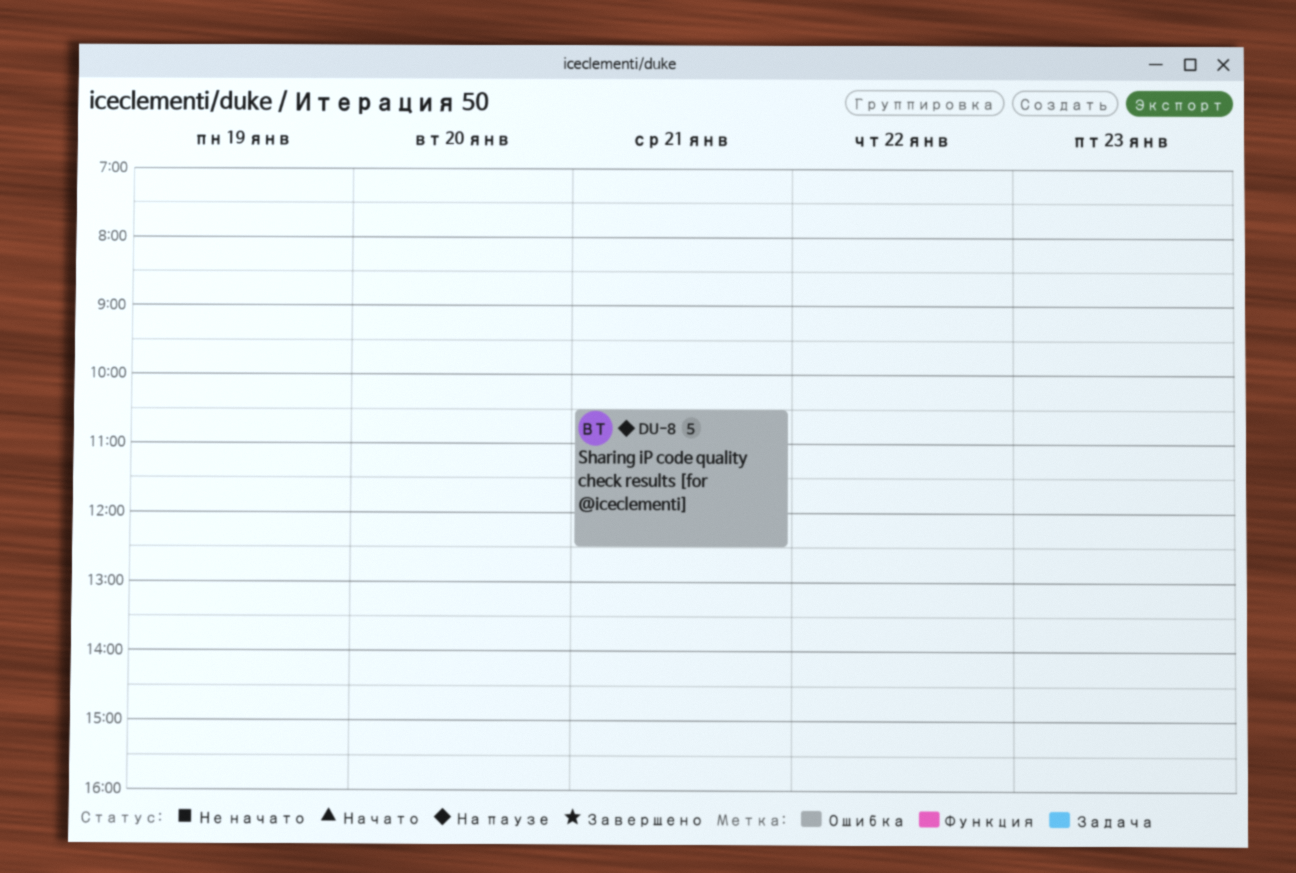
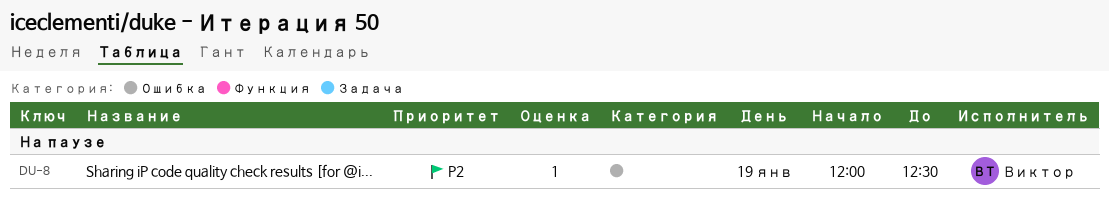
DU-8, estimate: 5 -> 1
DU-8, day: Jan 21 -> Jan 19
DU-8, begins: 10:30 -> 12:00

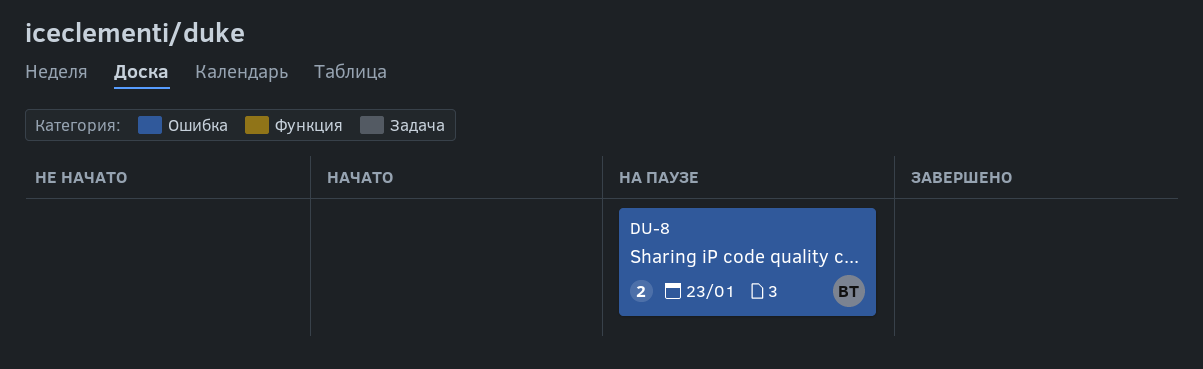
DU-8, estimate: 1 -> 2
DU-8, day: Jan 19 -> Jan 23

